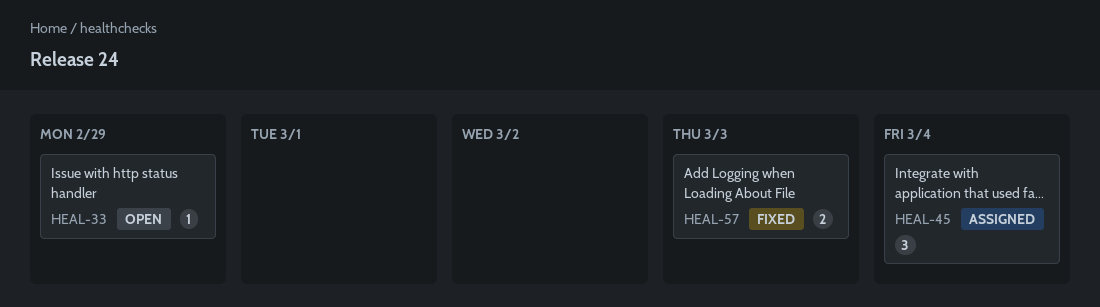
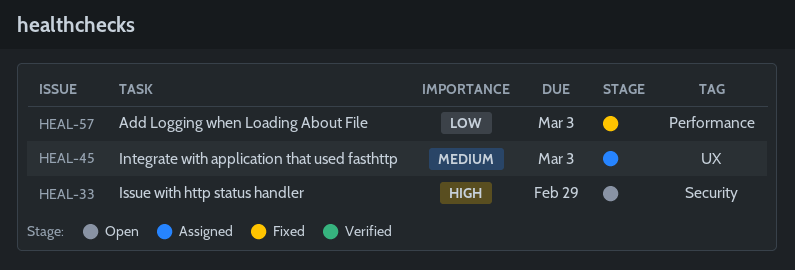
HEAL-45, due: Mar 4 -> Mar 3

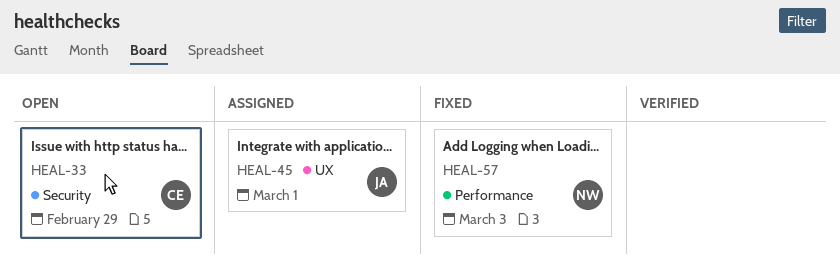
HEAL-45, due: Mar 3 -> Mar 1

